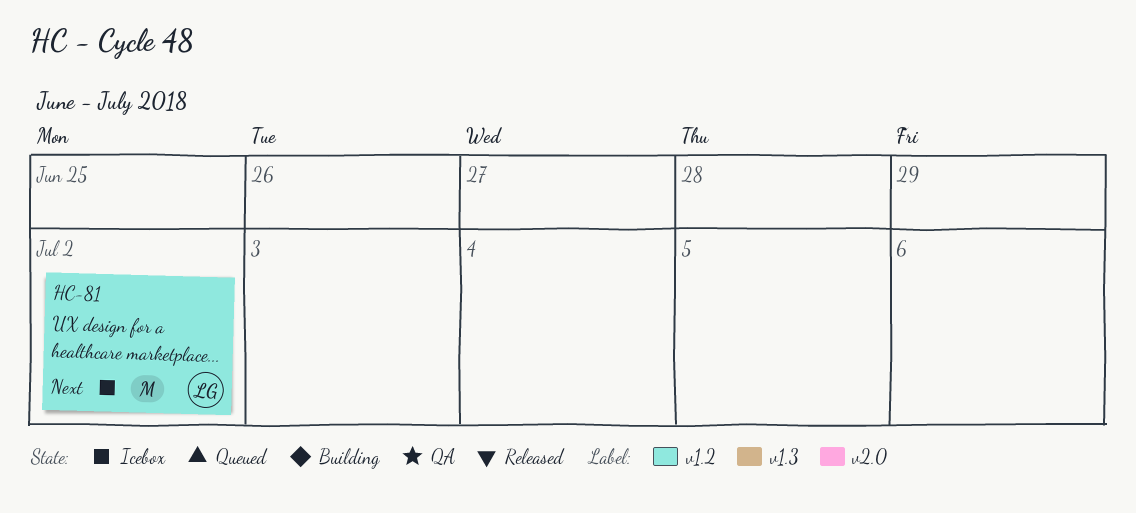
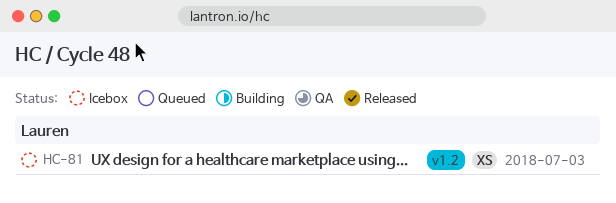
HC-81, estimate: M -> XS
HC-81, due: Jul 2 -> Jul 3

